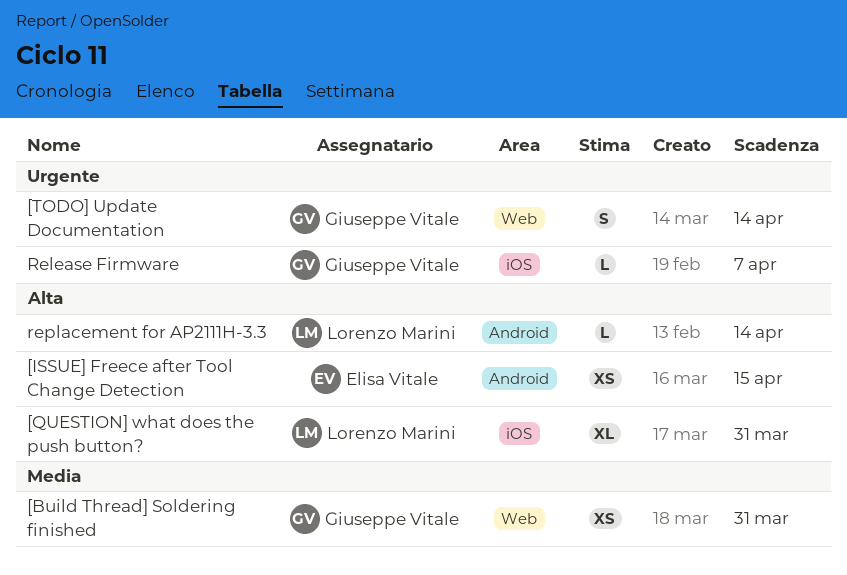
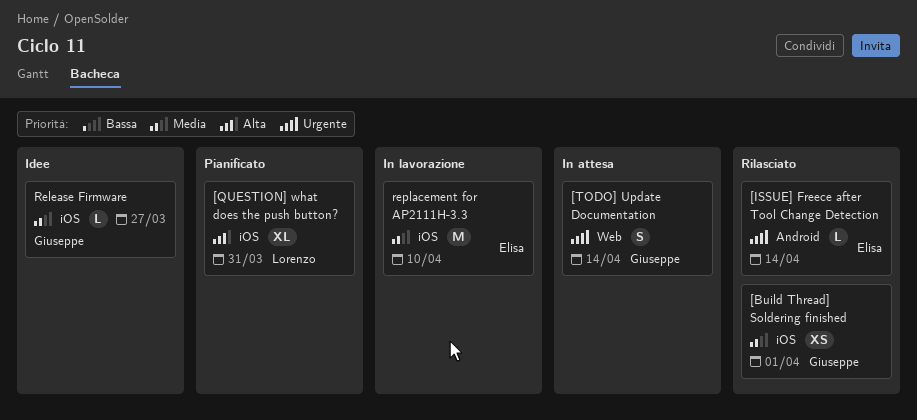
[Build Thread] Soldering finished, label: Web -> iOS
[Build Thread] Soldering finished, due: Mar 31 -> Apr 1
[ISSUE] Freece after Tool Change Detection, priority: Alta -> Urgente
[ISSUE] Freece after Tool Change Detection, estimate: XS -> L
[ISSUE] Freece after Tool Change Detection, due: Apr 15 -> Apr 14
Release Firmware, priority: Urgente -> Media
Release Firmware, due: Apr 7 -> Mar 27
replacement for AP2111H-3.3, owner: Lorenzo Marini -> Elisa Vitale
replacement for AP2111H-3.3, priority: Alta -> Media
replacement for AP2111H-3.3, label: Android -> iOS
replacement for AP2111H-3.3, estimate: L -> M
replacement for AP2111H-3.3, due: Apr 14 -> Apr 10

